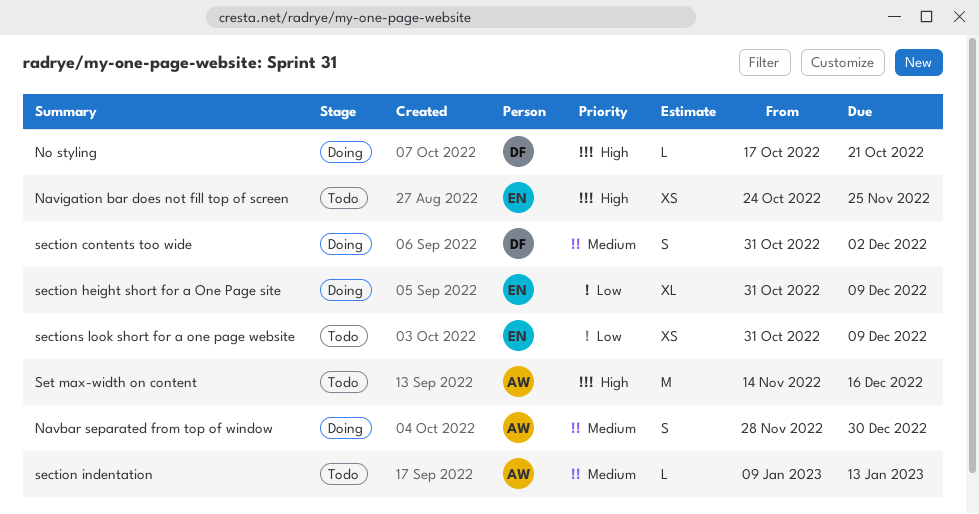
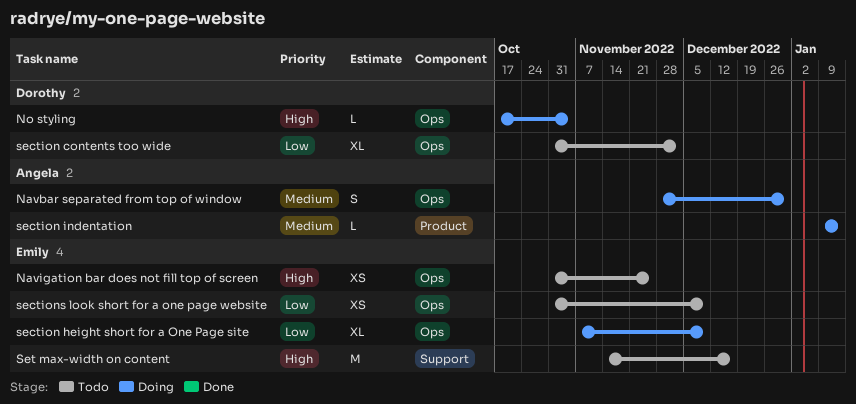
Navigation bar does not fill top of screen, start: Oct 24 -> Oct 31
No styling, due: Oct 21 -> Nov 4
section contents too wide, status: Doing -> Todo
section contents too wide, priority: Medium -> Low
section contents too wide, estimate: S -> XL
section height short for a One Page site, start: Oct 31 -> Nov 7
section indentation, status: Todo -> Doing
Set max-width on content, owner: Angela -> Emily

